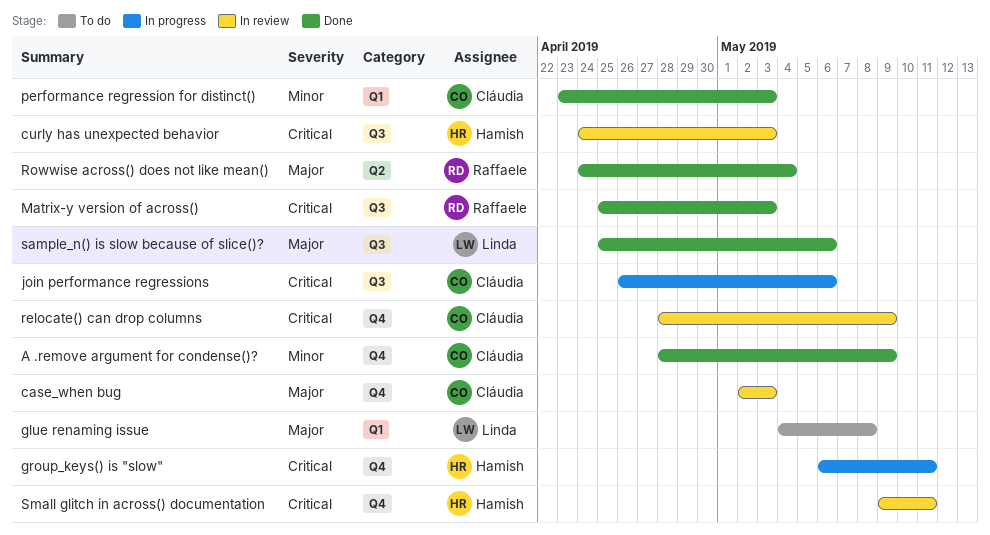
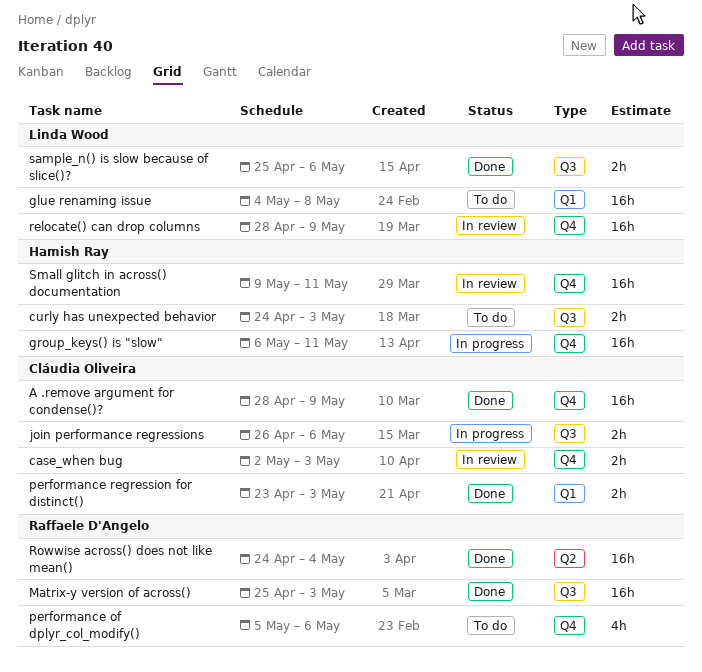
curly has unexpected behavior, status: In review -> To do
performance of dplyr_col_modify(): none -> present
relocate() can drop columns, owner: Cláudia Oliveira -> Linda Wood

